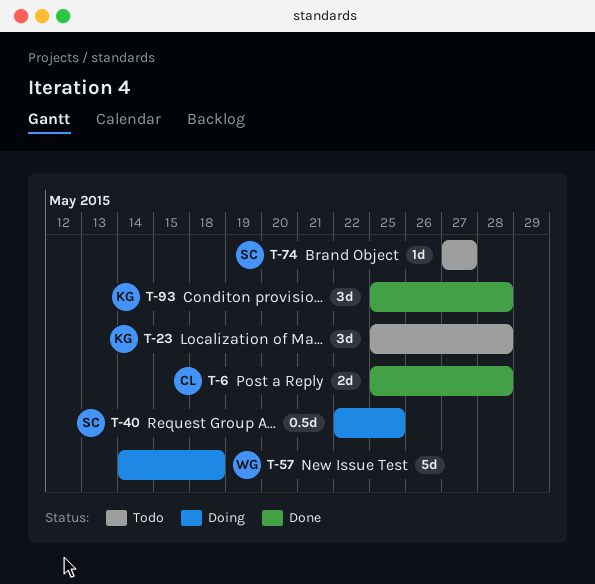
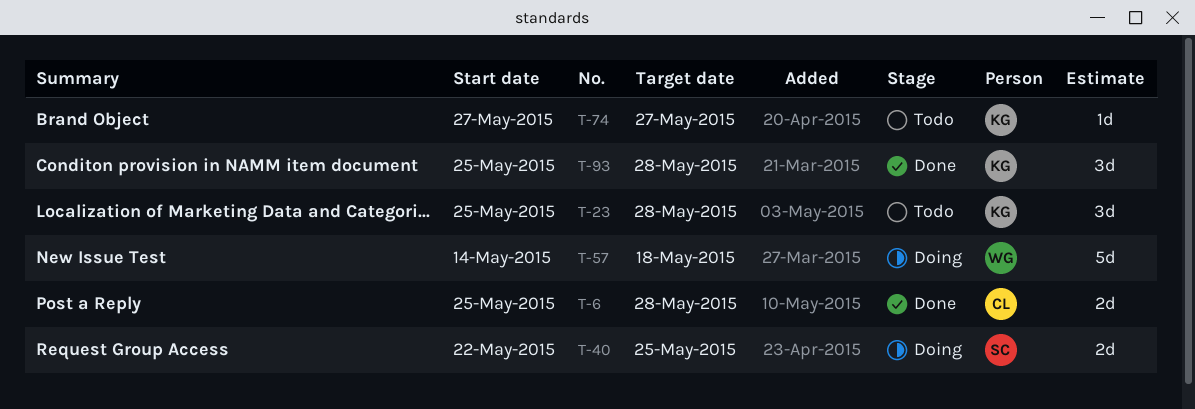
T-40, estimate: 0.5d -> 2d
T-74, owner: SC -> KG

